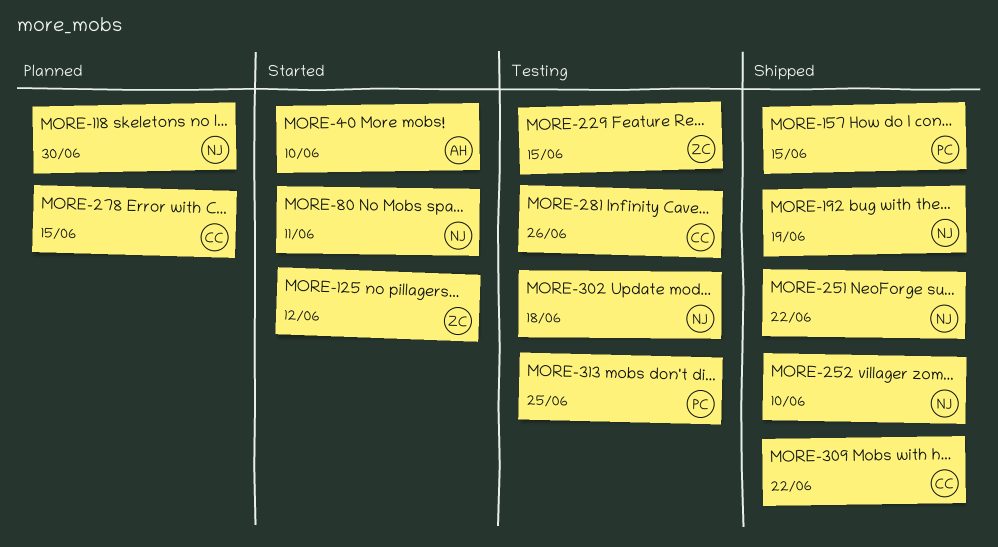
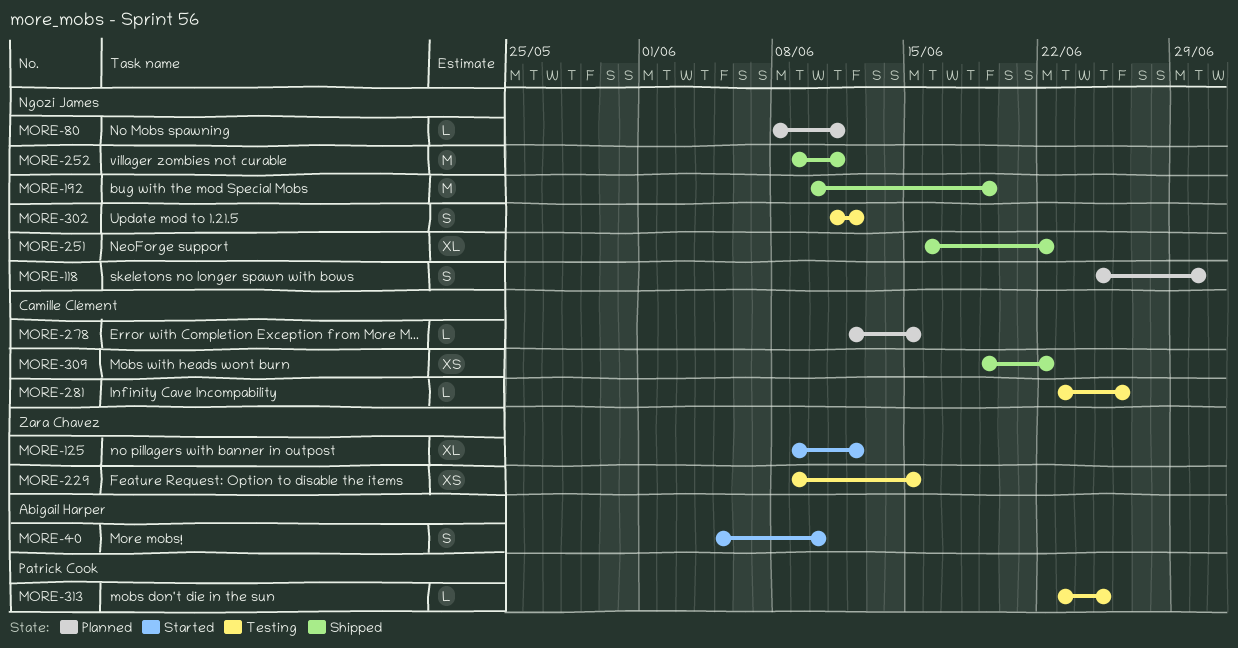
MORE-80, status: Started -> Planned
MORE-157: present -> none
MORE-252, due: Jun 10 -> Jun 11
MORE-302, due: Jun 18 -> Jun 12

